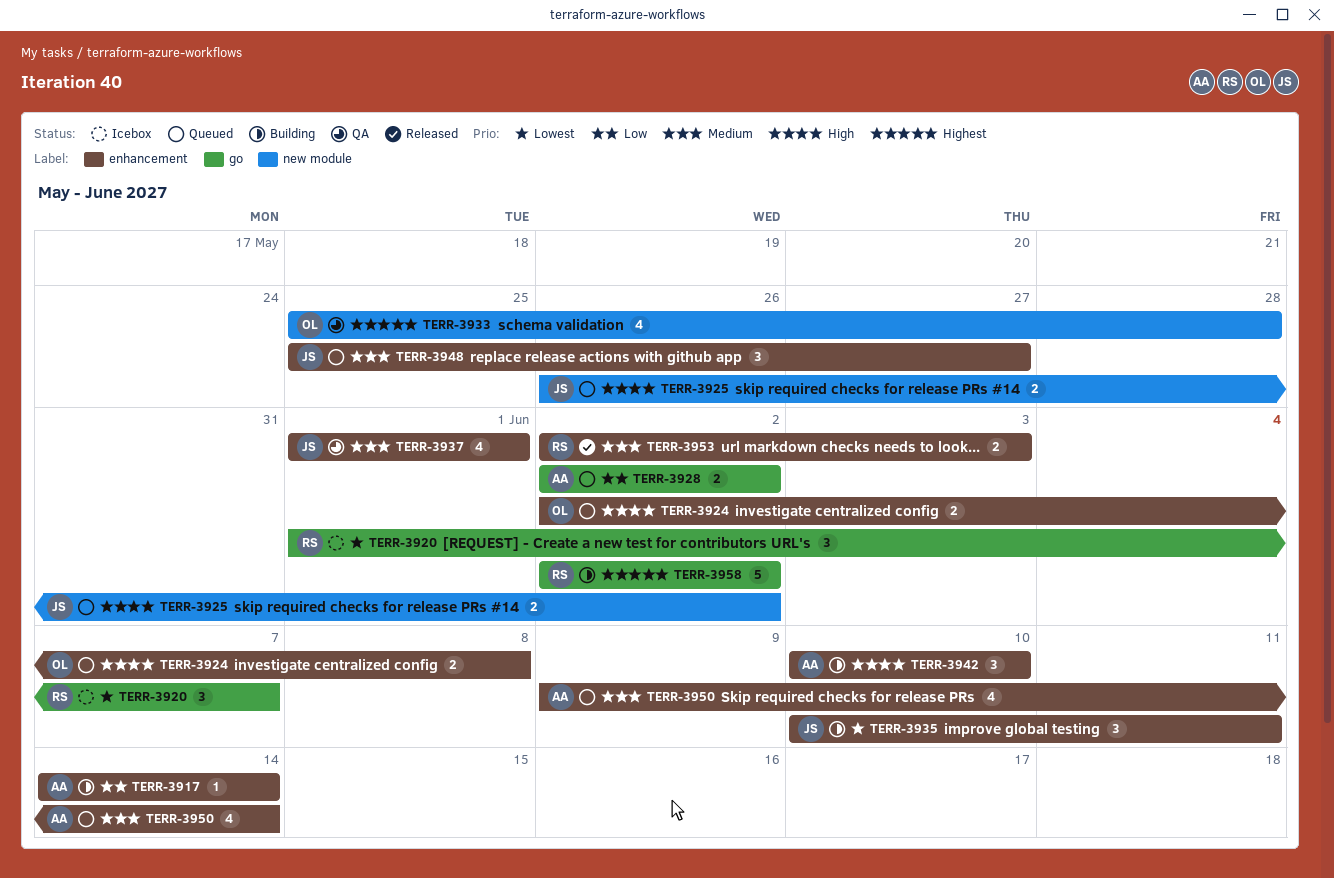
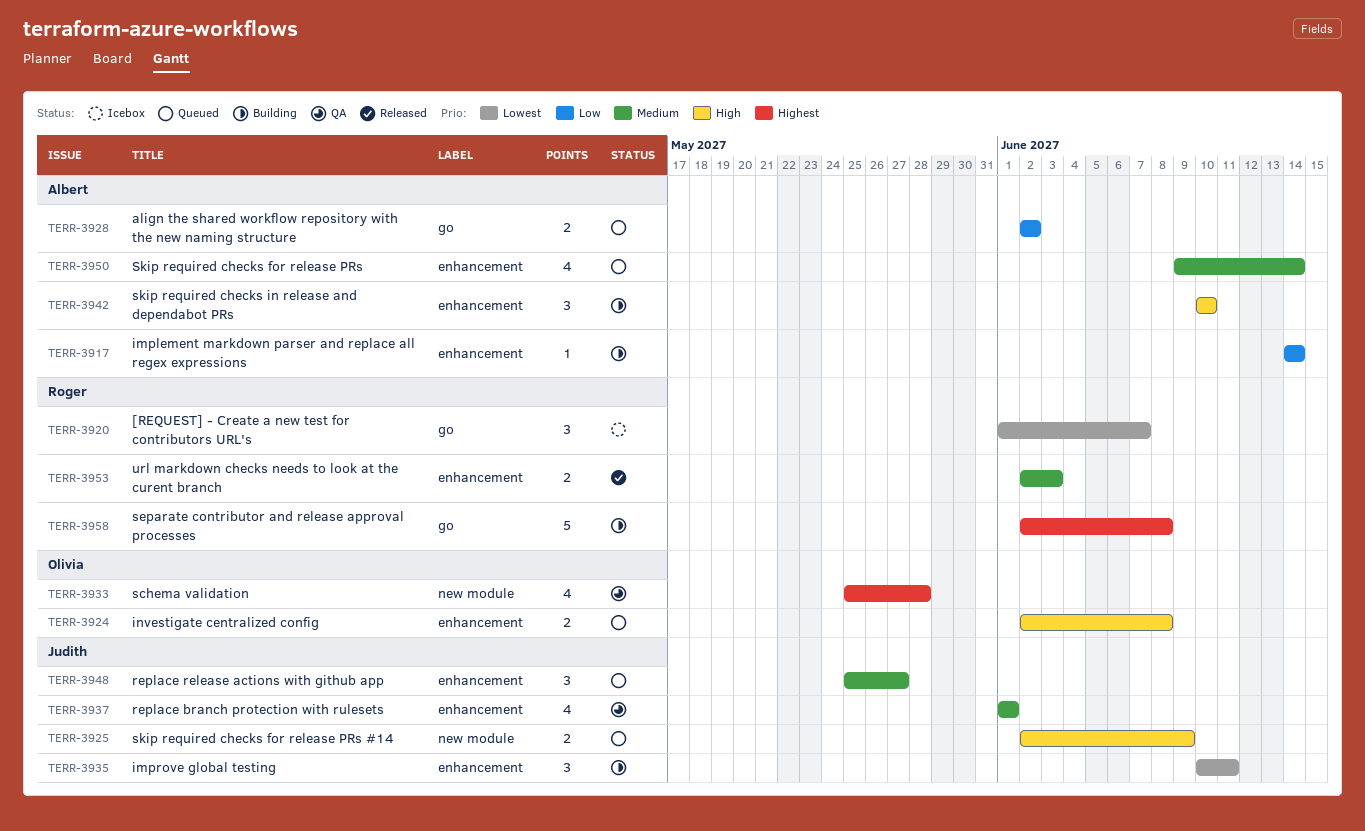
TERR-3925, start: May 26 -> Jun 2
TERR-3925, due: Jun 2 -> Jun 9
TERR-3958, due: Jun 2 -> Jun 8

